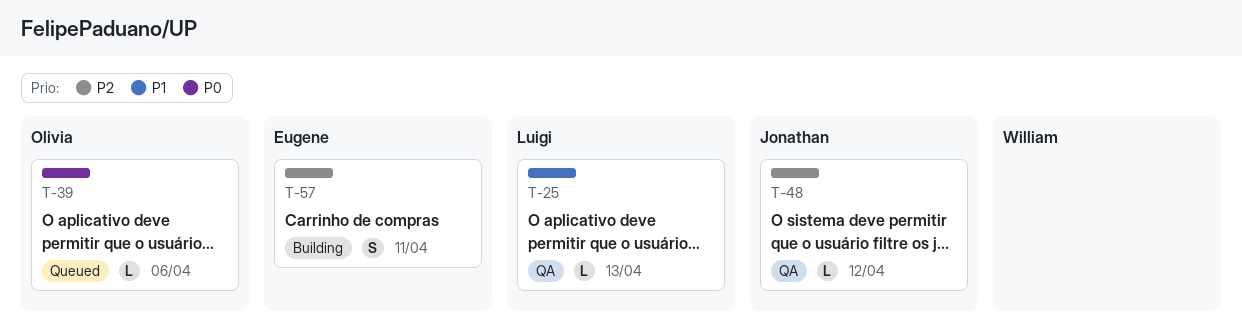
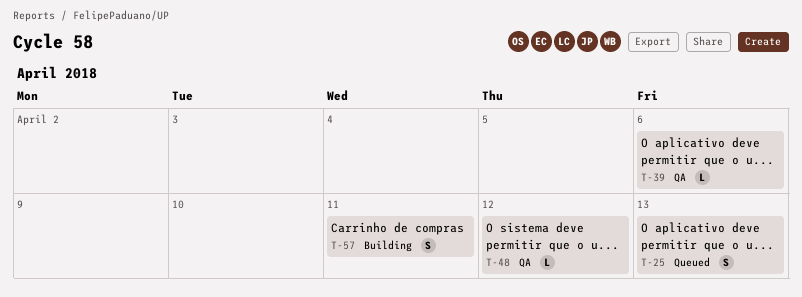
T-25, status: QA -> Queued
T-25, estimate: L -> S
T-39, status: Queued -> QA

